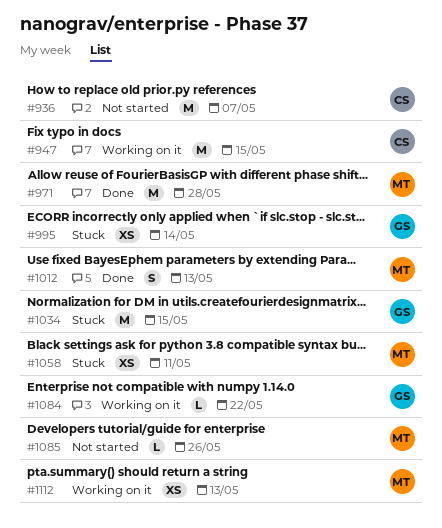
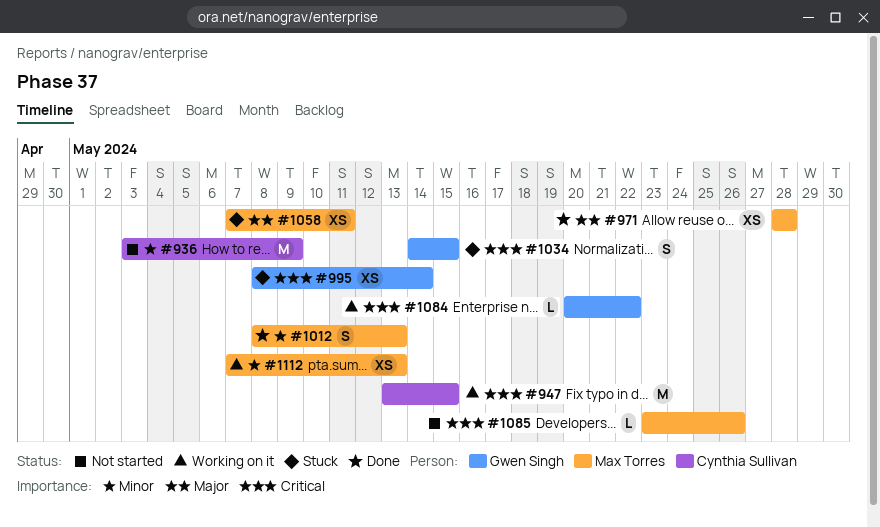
#936, due: May 7 -> May 9
#971, estimate: M -> XS
#1034, estimate: M -> S

